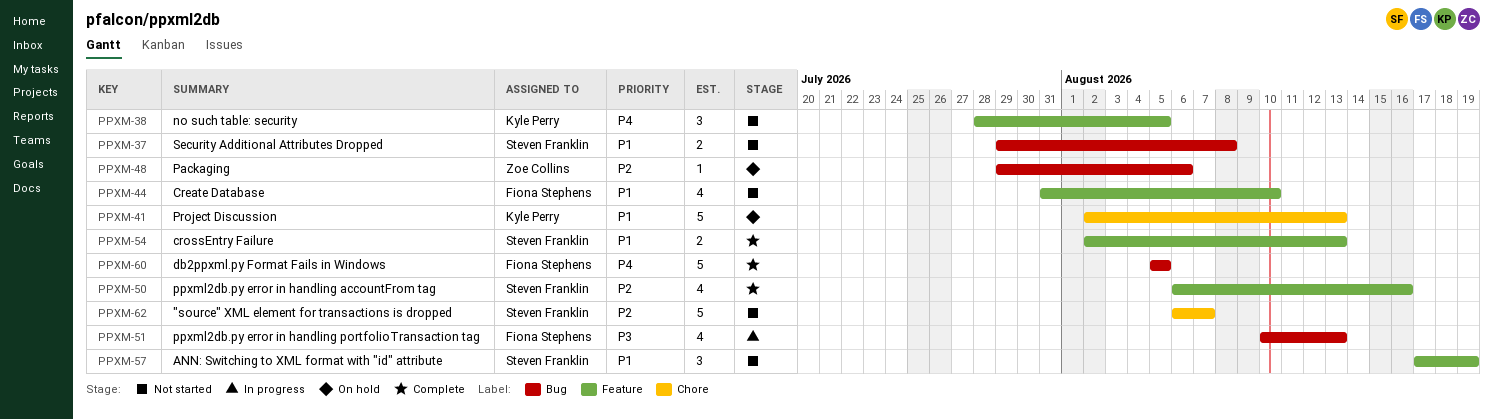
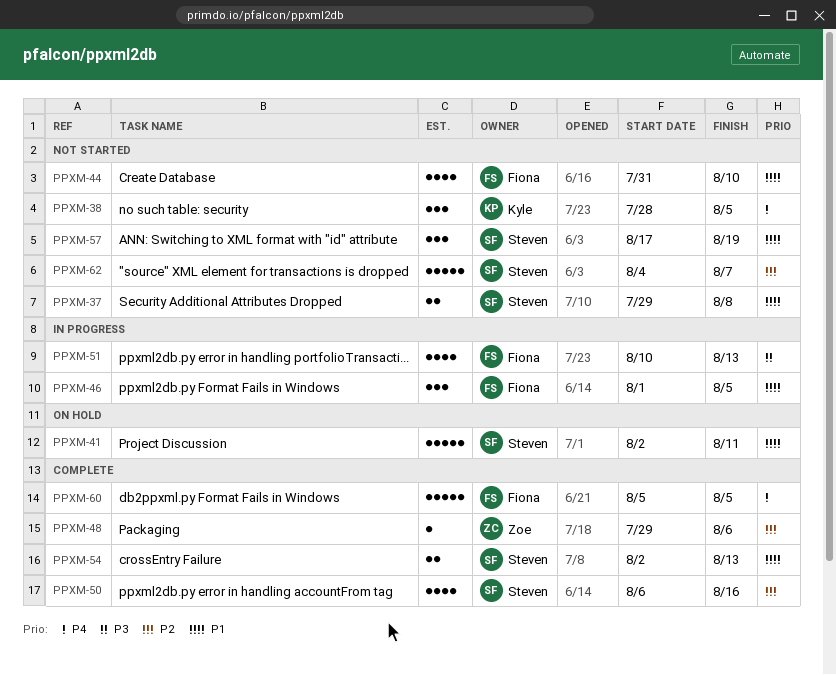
PPXM-41, owner: Kyle Perry -> Steven Franklin
PPXM-41, due: Aug 13 -> Aug 11
PPXM-46: none -> present
PPXM-48, status: On hold -> Complete
PPXM-62, start: Aug 6 -> Aug 4

